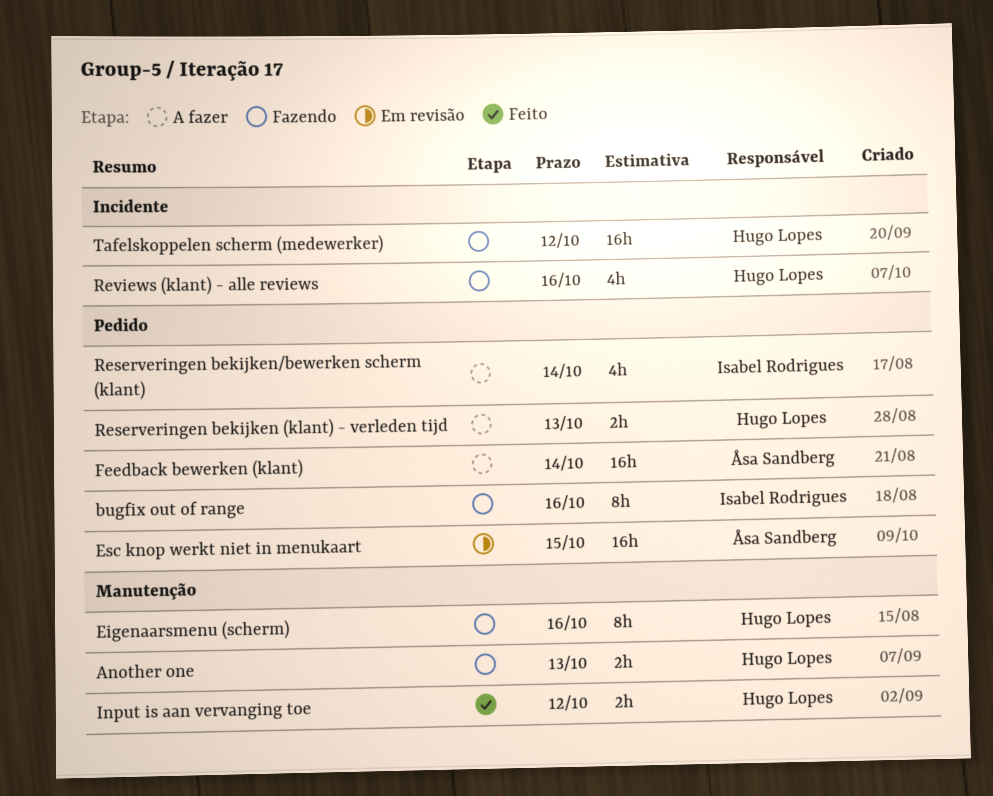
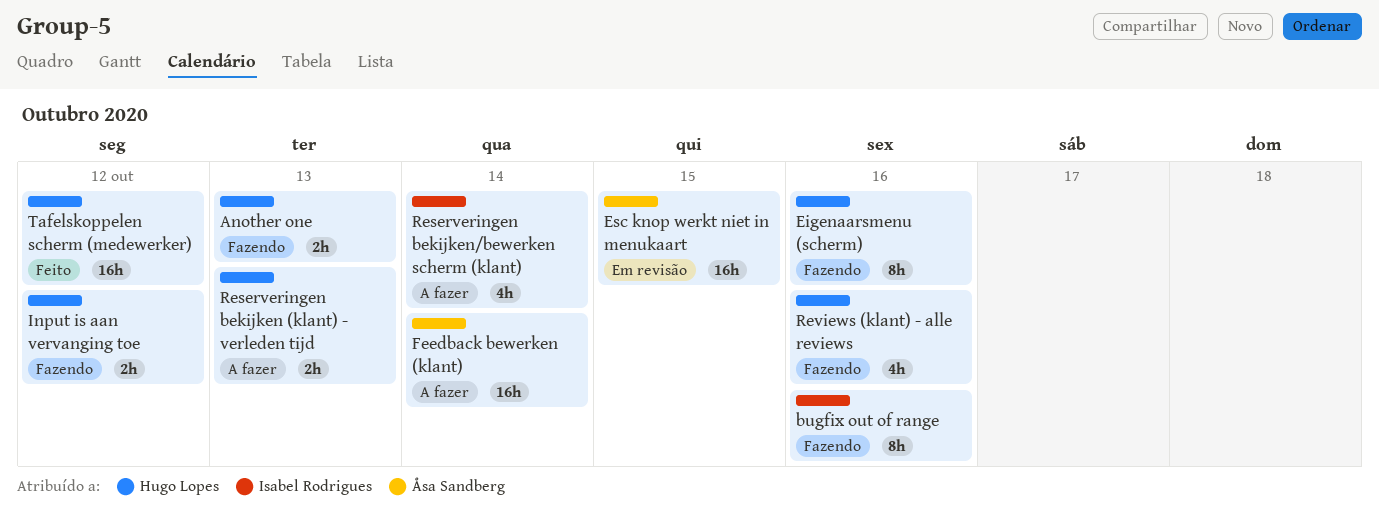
Input is aan vervanging toe, status: Feito -> Fazendo
Tafelskoppelen scherm (medewerker), status: Fazendo -> Feito

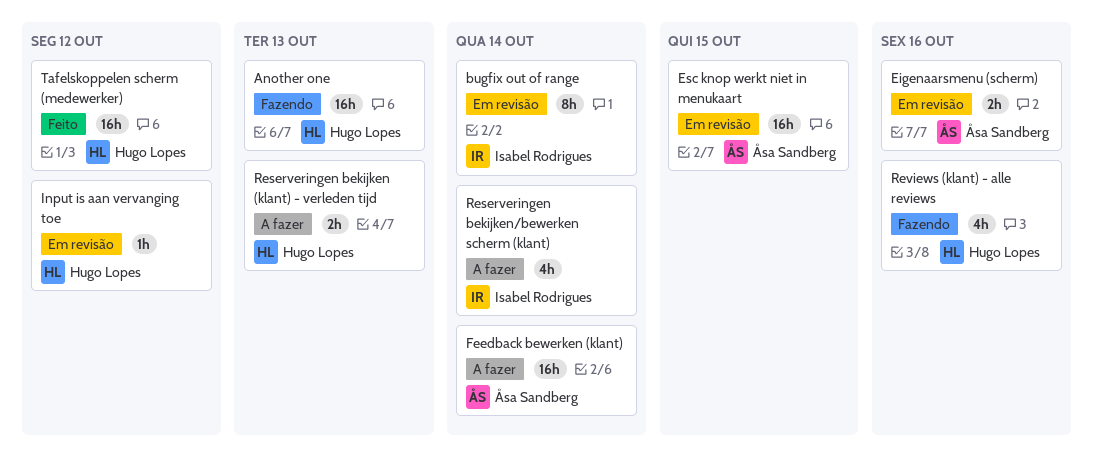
Another one, estimate: 2h -> 16h
bugfix out of range, status: Fazendo -> Em revisão
bugfix out of range, due: Oct 16 -> Oct 14
Eigenaarsmenu (scherm), status: Fazendo -> Em revisão
Eigenaarsmenu (scherm), owner: Hugo Lopes -> Åsa Sandberg
Eigenaarsmenu (scherm), estimate: 8h -> 2h
Input is aan vervanging toe, status: Fazendo -> Em revisão
Input is aan vervanging toe, estimate: 2h -> 1h

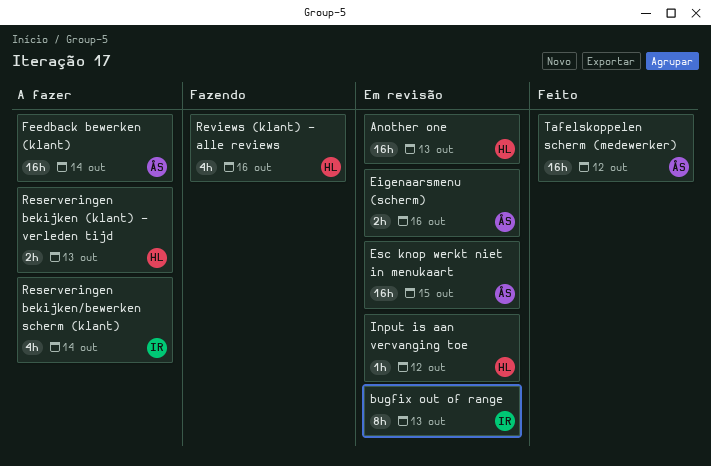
Another one, status: Fazendo -> Em revisão
bugfix out of range, due: Oct 14 -> Oct 13
Tafelskoppelen scherm (medewerker), owner: Hugo Lopes -> Åsa Sandberg

